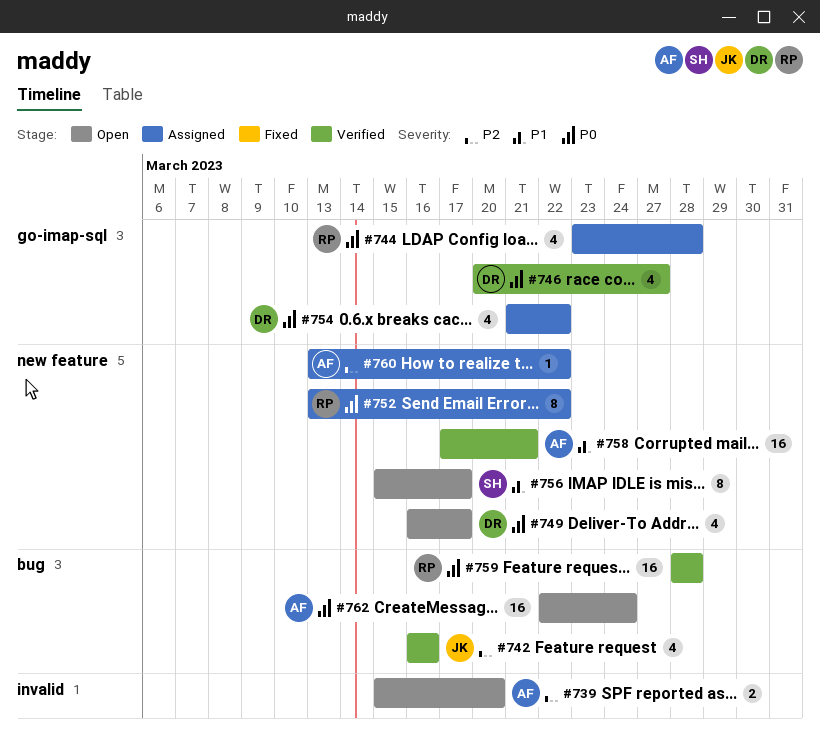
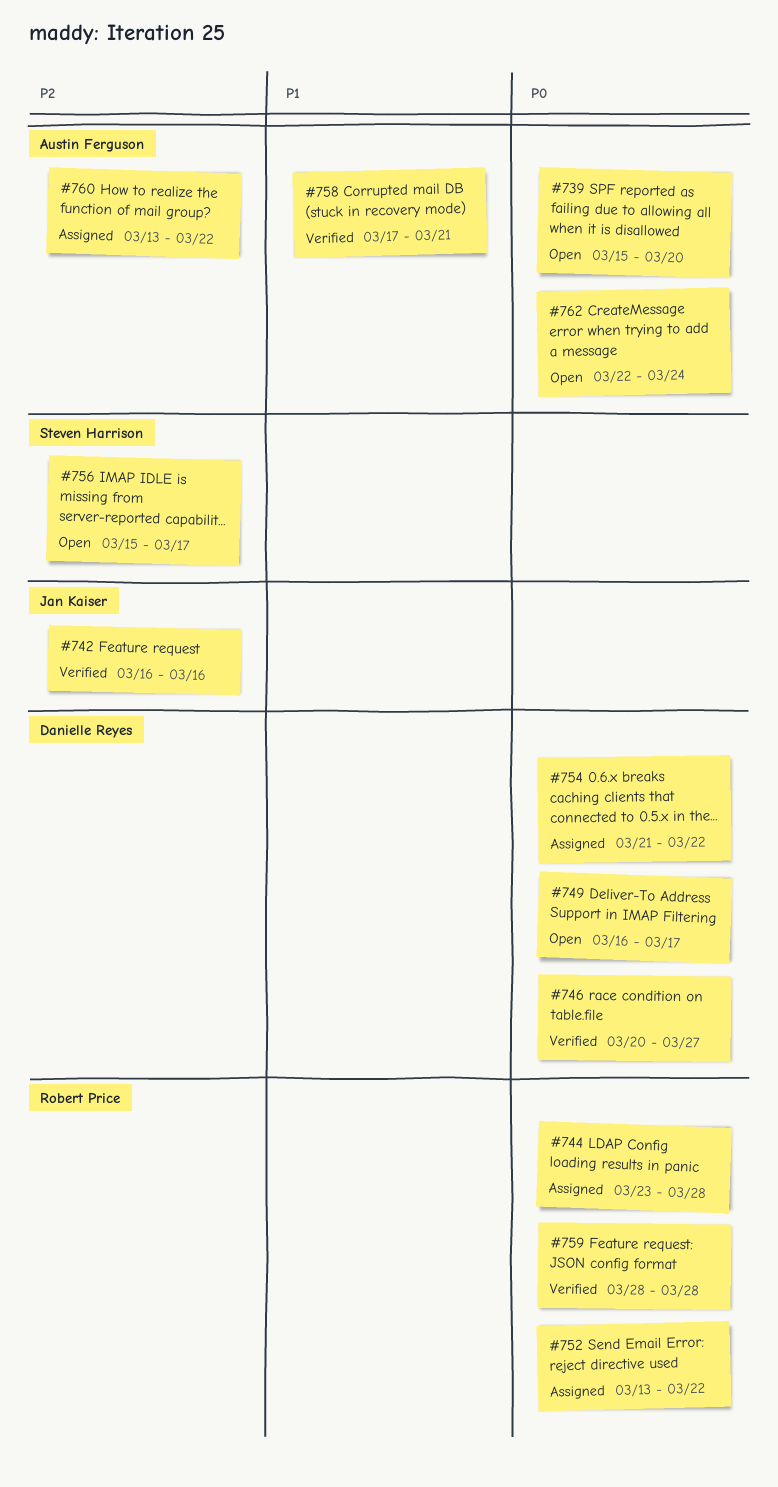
#739, priority: P2 -> P0
#756, priority: P1 -> P2

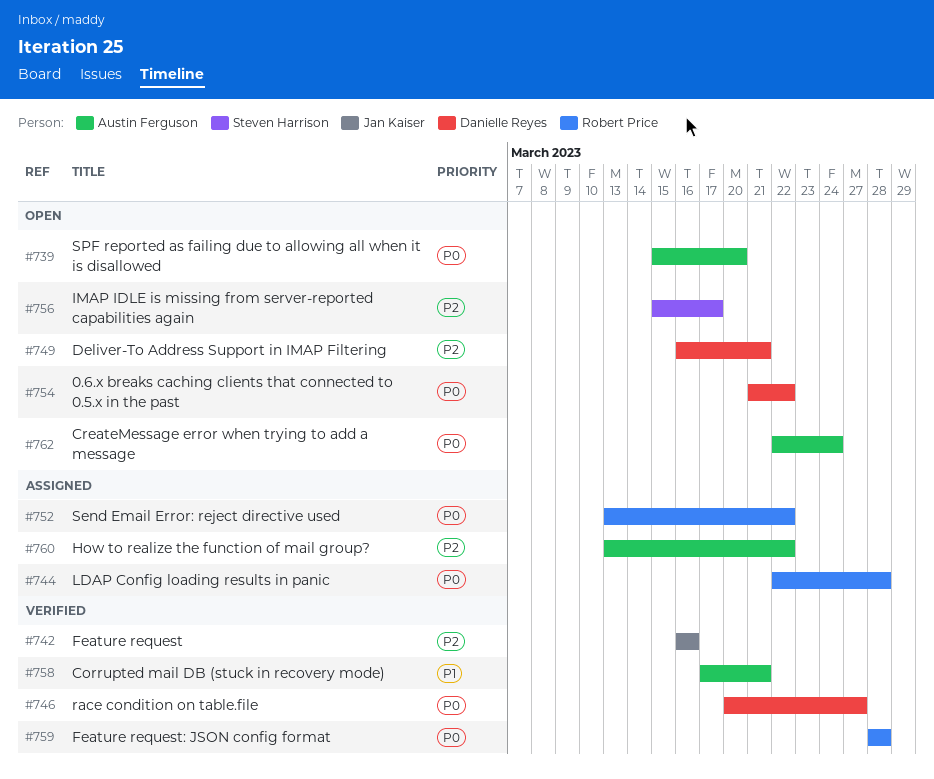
#744, start: Mar 23 -> Mar 22
#749, priority: P0 -> P2
#749, due: Mar 17 -> Mar 21
#754, status: Assigned -> Open

